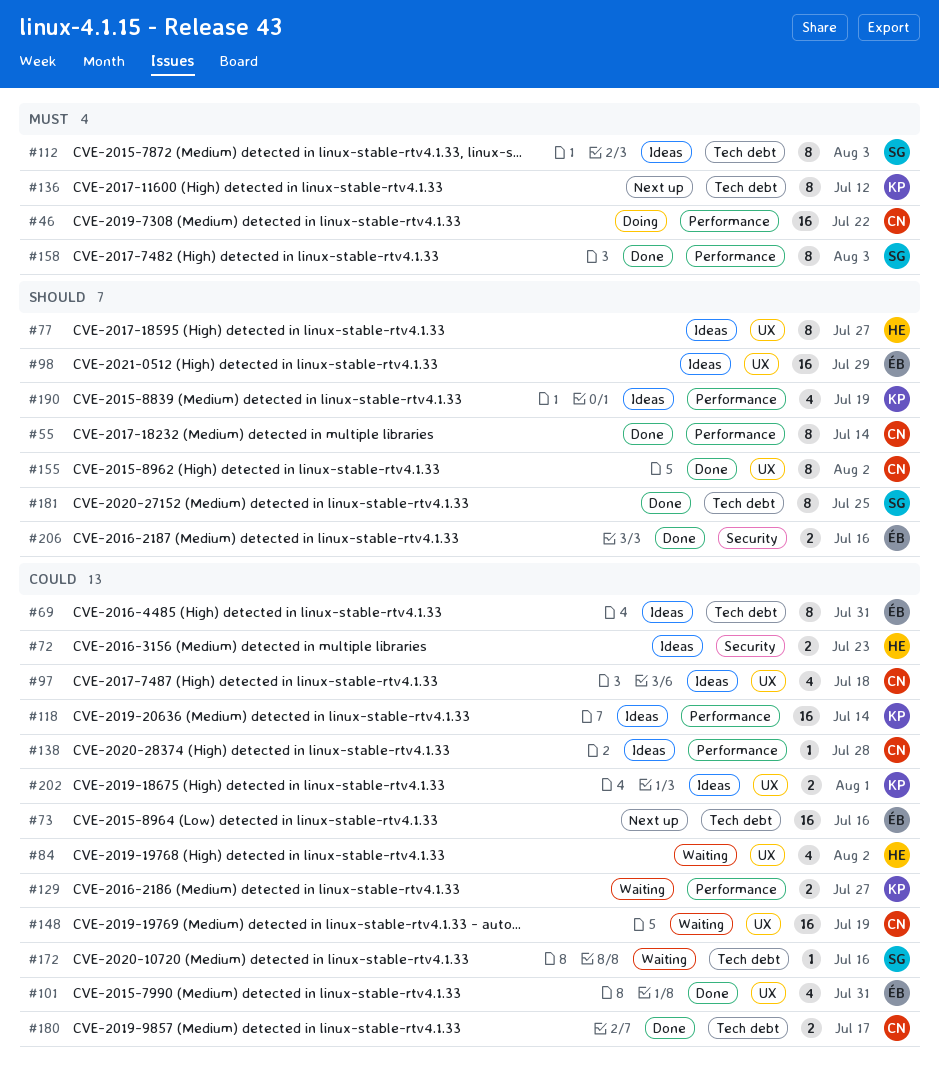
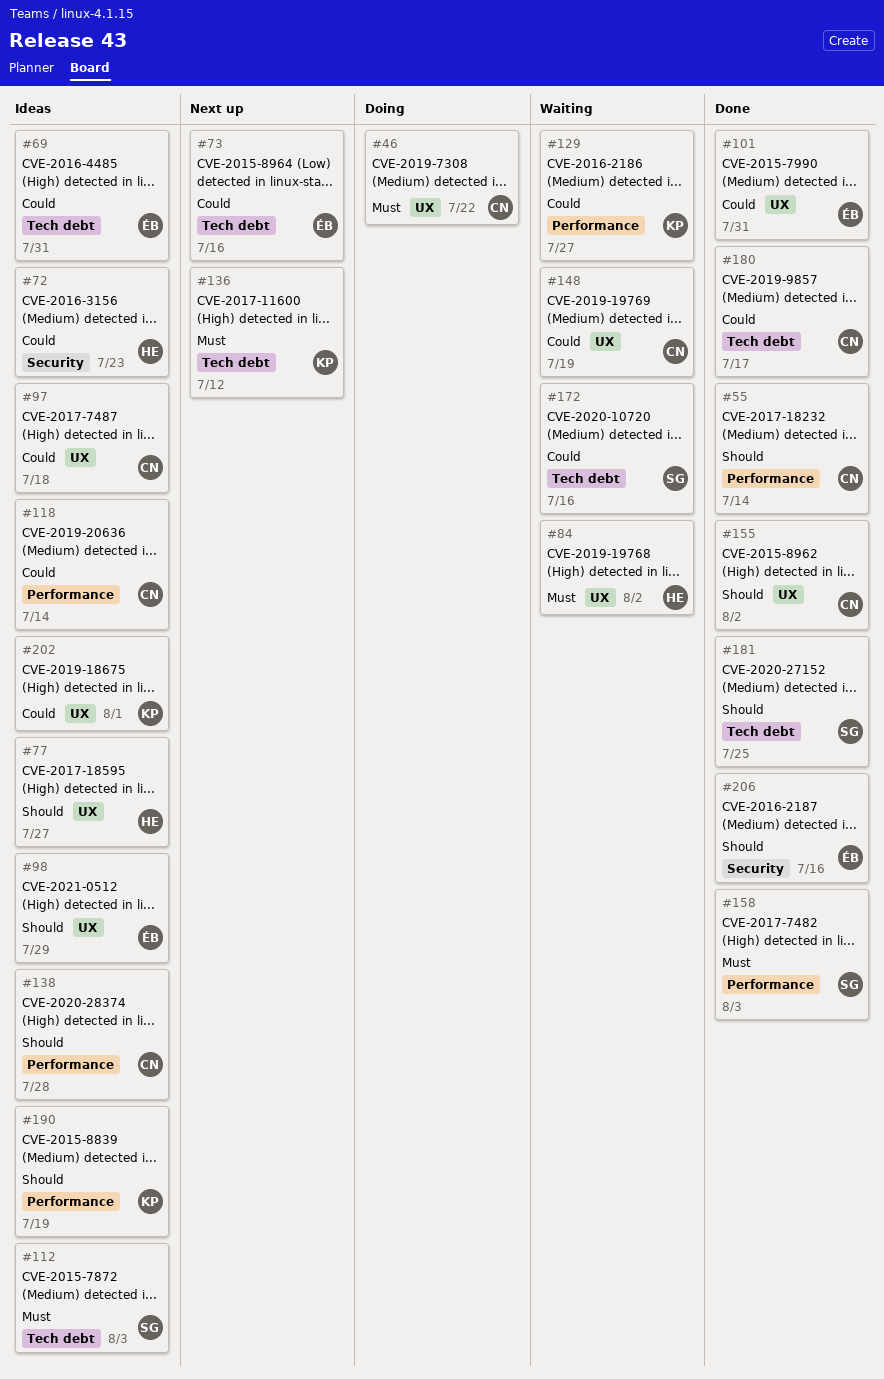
#46, label: Performance -> UX
#84, priority: Could -> Must
#118, owner: KP -> CN
#138, priority: Could -> Should

